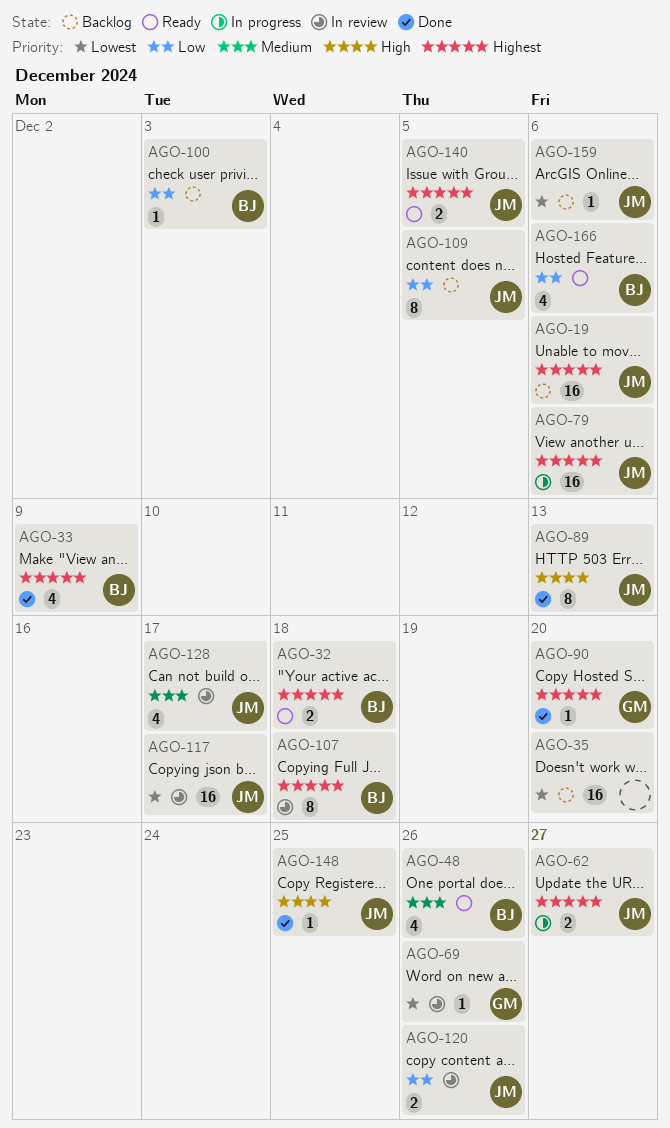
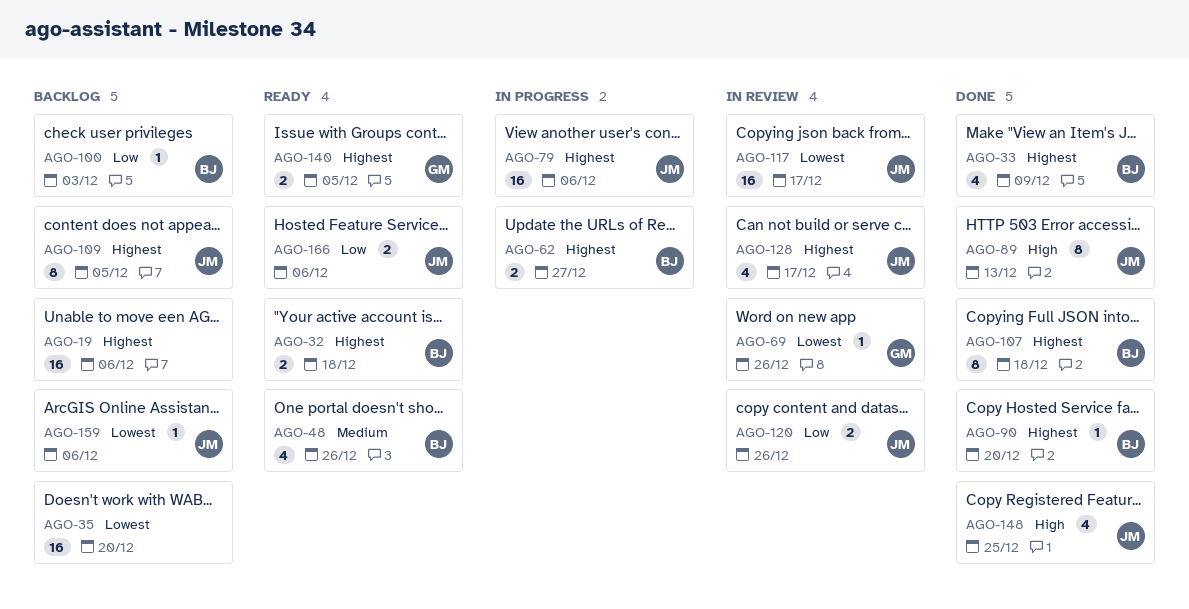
AGO-19, owner: JM -> none
AGO-62, owner: JM -> BJ
AGO-90, owner: GM -> BJ
AGO-107, status: In review -> Done
AGO-109, priority: Low -> Highest
AGO-128, priority: Medium -> Highest
AGO-140, owner: JM -> GM
AGO-148, estimate: 1 -> 4
AGO-166, owner: BJ -> JM
AGO-166, estimate: 4 -> 2

